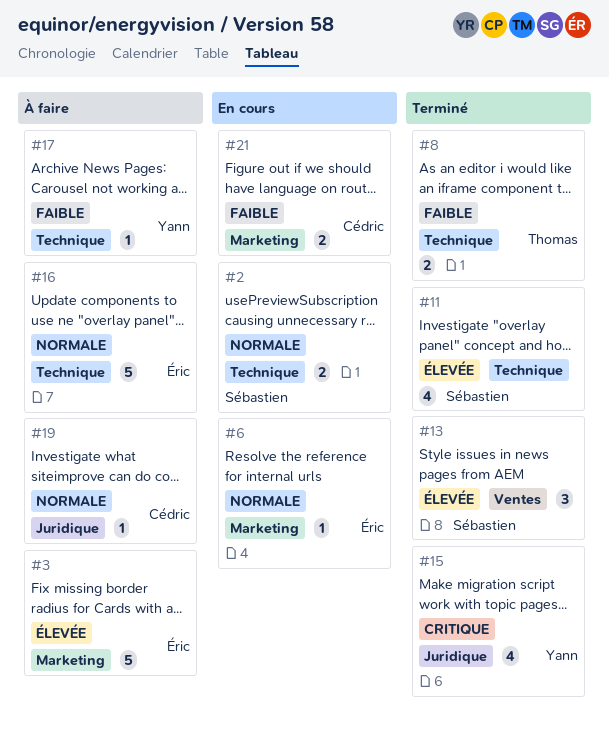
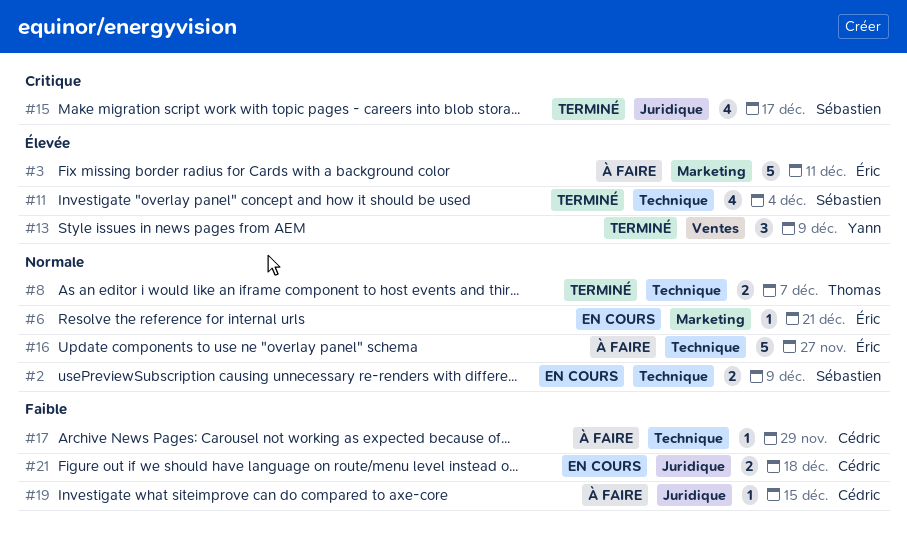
#8, priority: Faible -> Normale
#13, owner: Sébastien -> Yann
#15, owner: Yann -> Sébastien
#17, owner: Yann -> Cédric
#19, priority: Normale -> Faible
#21, label: Marketing -> Juridique

